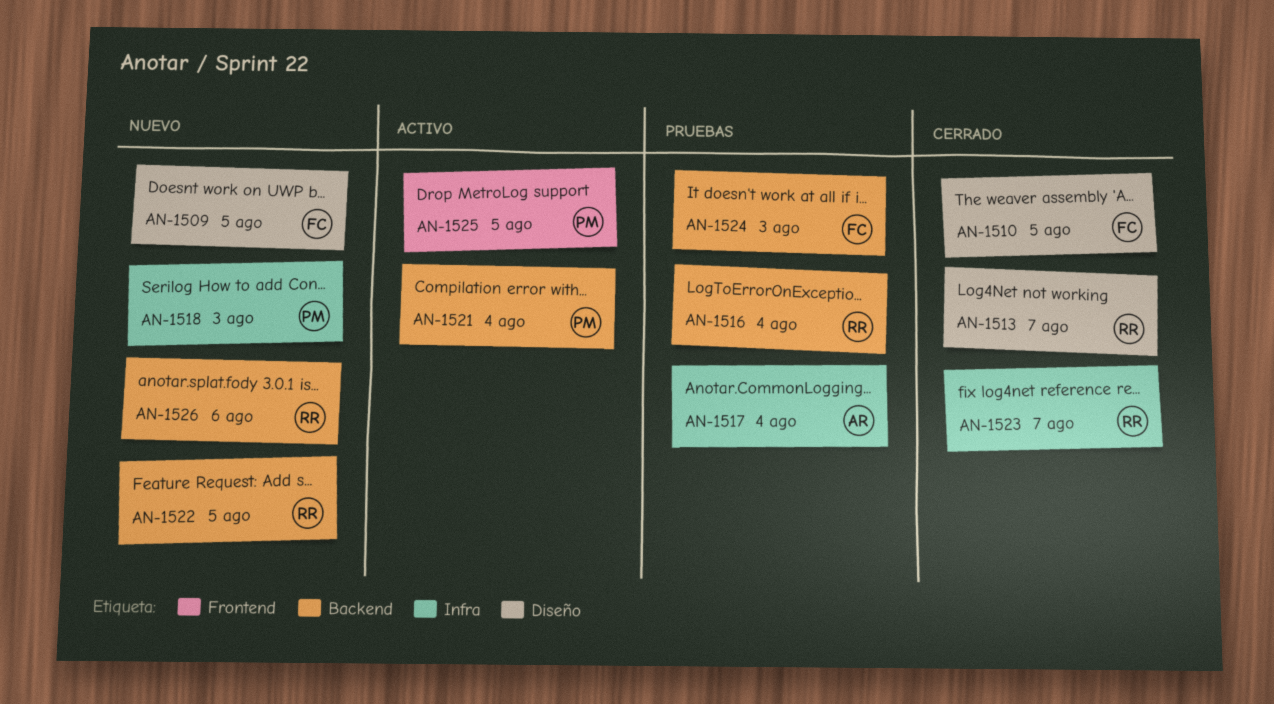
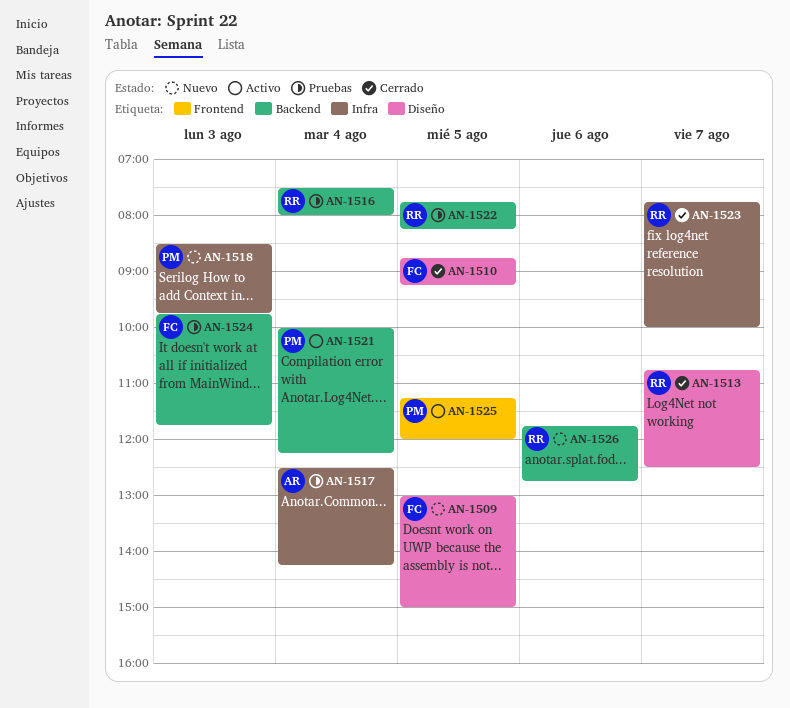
AN-1522, status: Nuevo -> Pruebas

